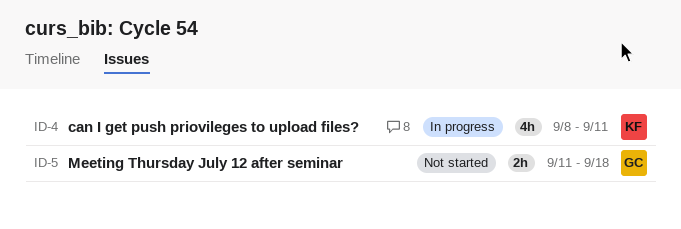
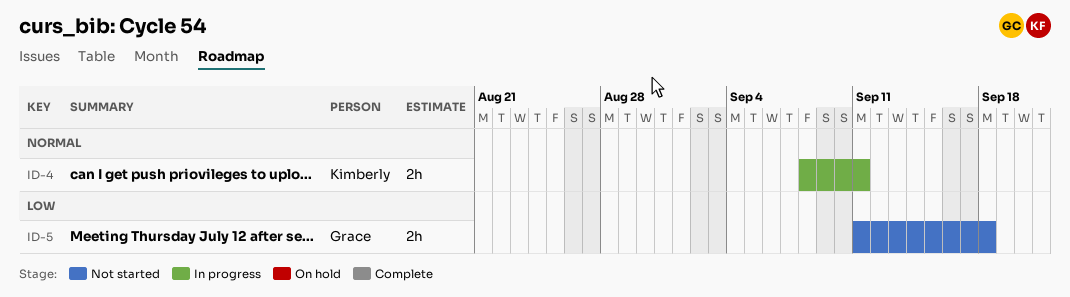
ID-4, estimate: 4h -> 2h

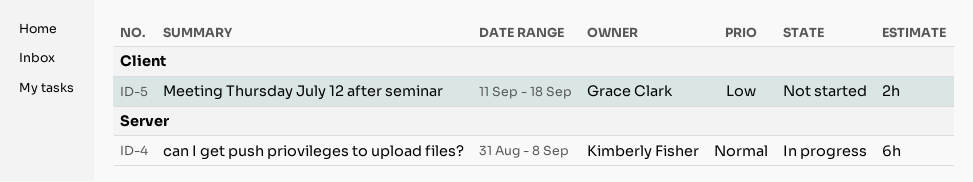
ID-4, estimate: 2h -> 6h
ID-4, start: Sep 8 -> Aug 31
ID-4, due: Sep 11 -> Sep 8

